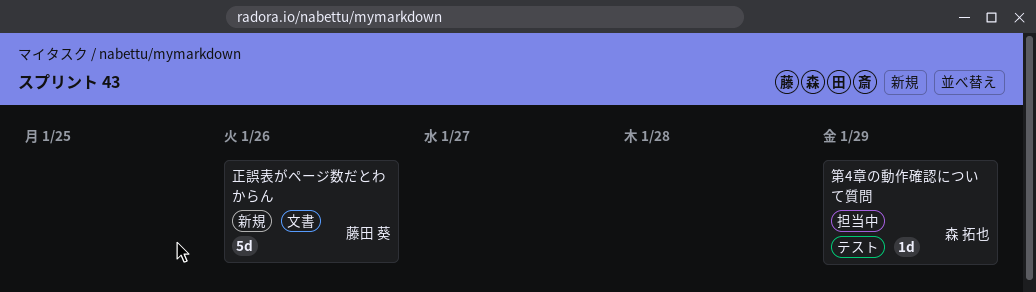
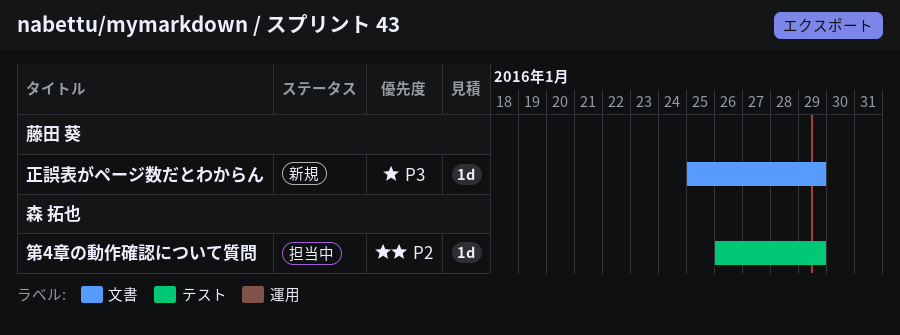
正誤表がページ数だとわからん, estimate: 5d -> 1d
正誤表がページ数だとわからん, due: Jan 26 -> Jan 29

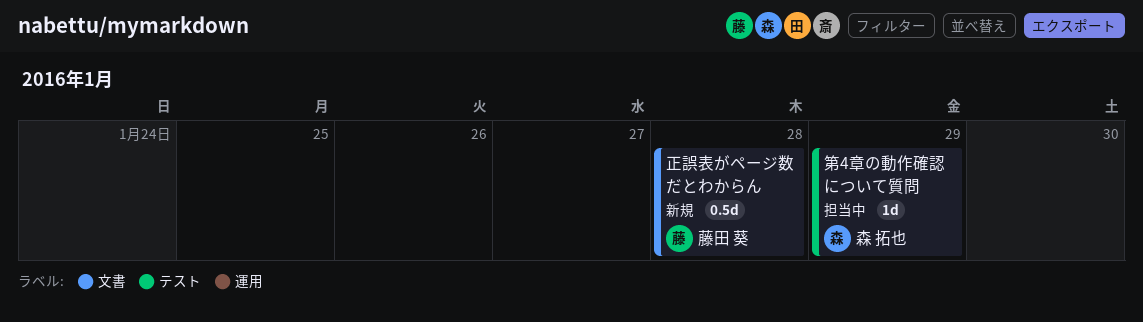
正誤表がページ数だとわからん, estimate: 1d -> 0.5d
正誤表がページ数だとわからん, due: Jan 29 -> Jan 28

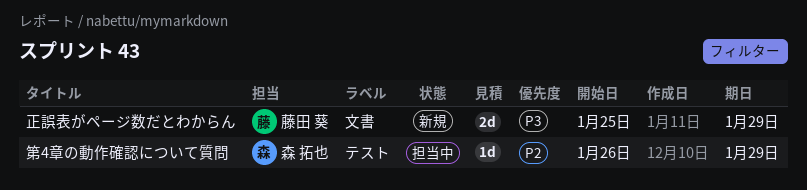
正誤表がページ数だとわからん, estimate: 0.5d -> 2d
正誤表がページ数だとわからん, due: Jan 28 -> Jan 29

